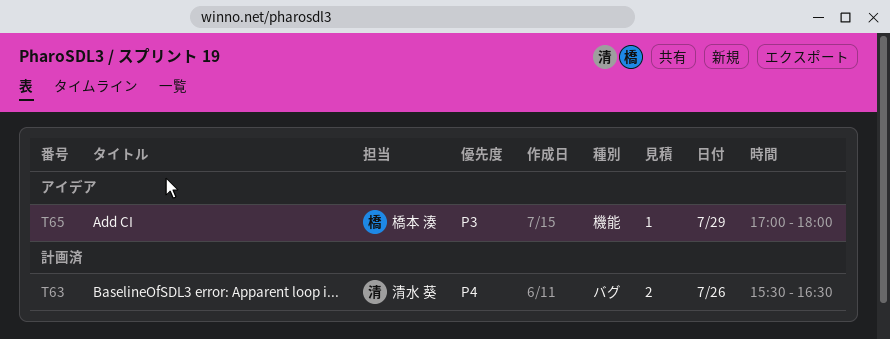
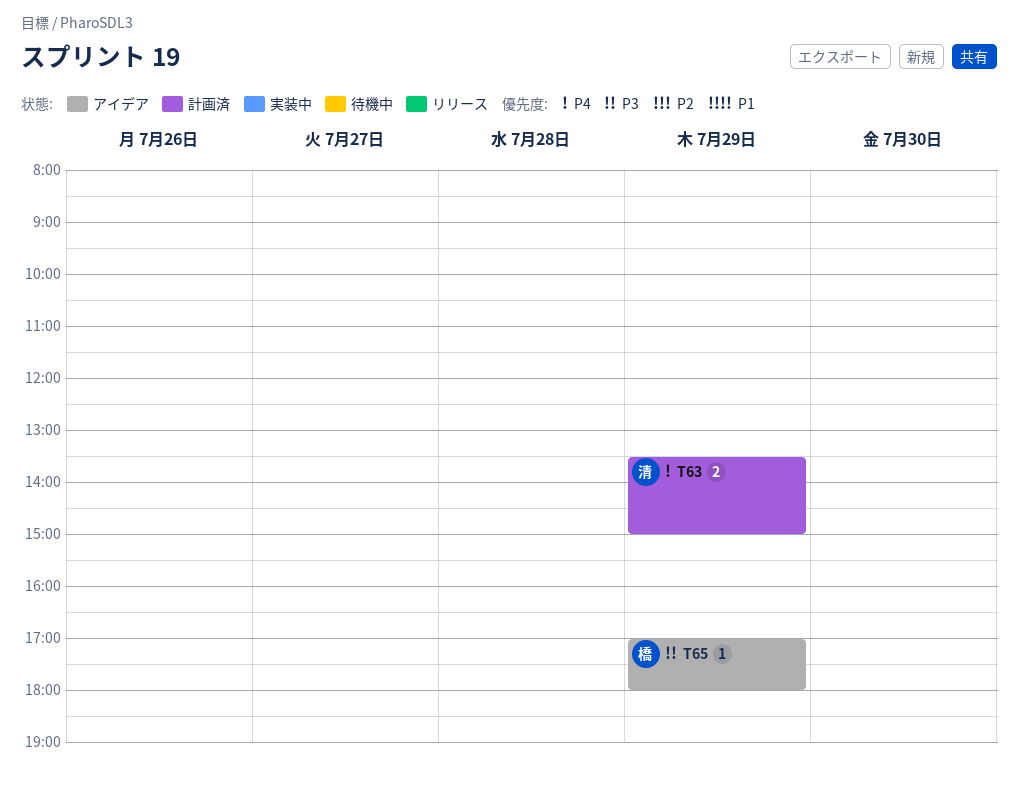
T63, day: Jul 26 -> Jul 29
T63, begins: 15:30 -> 13:30
T63, ends: 16:30 -> 15:00

